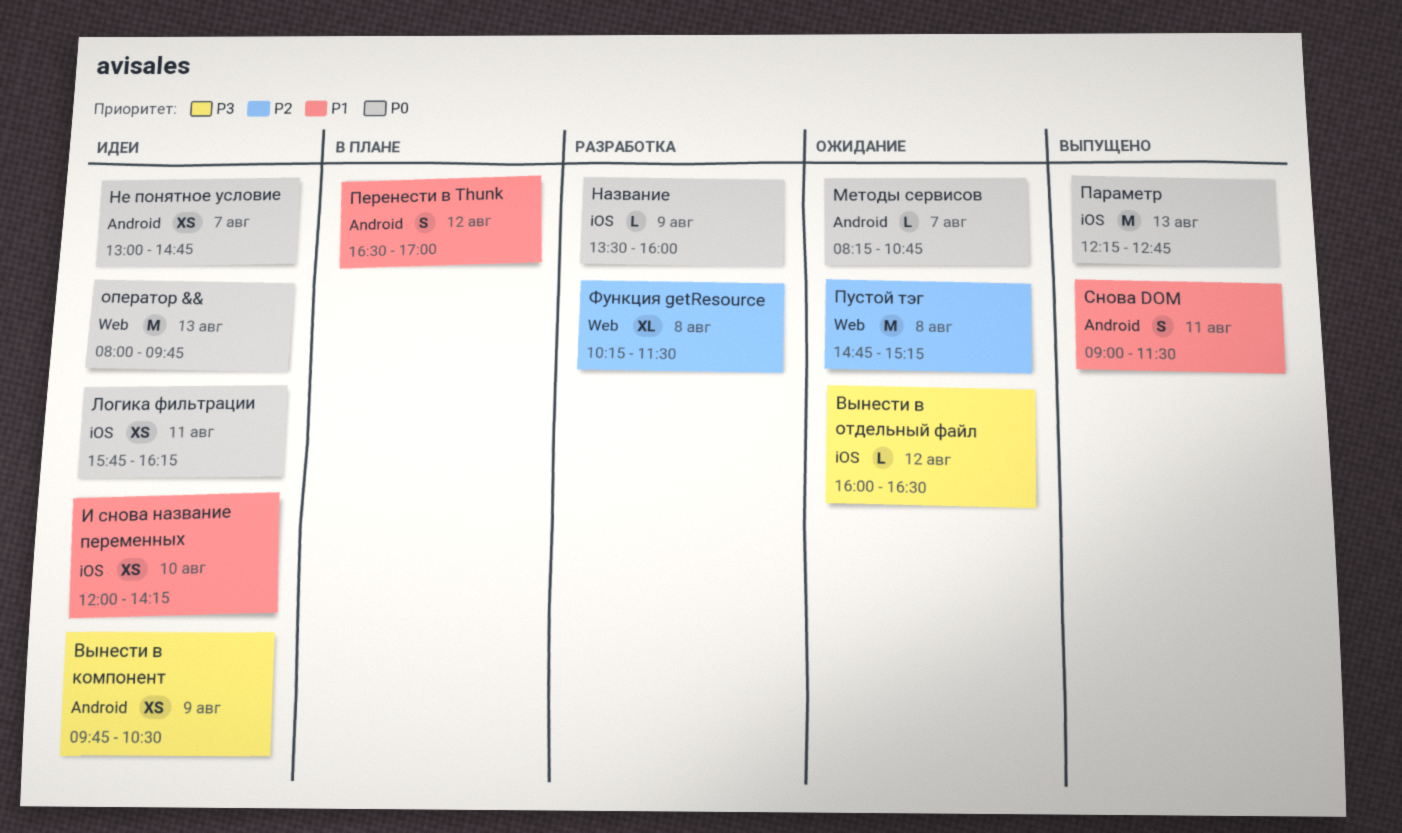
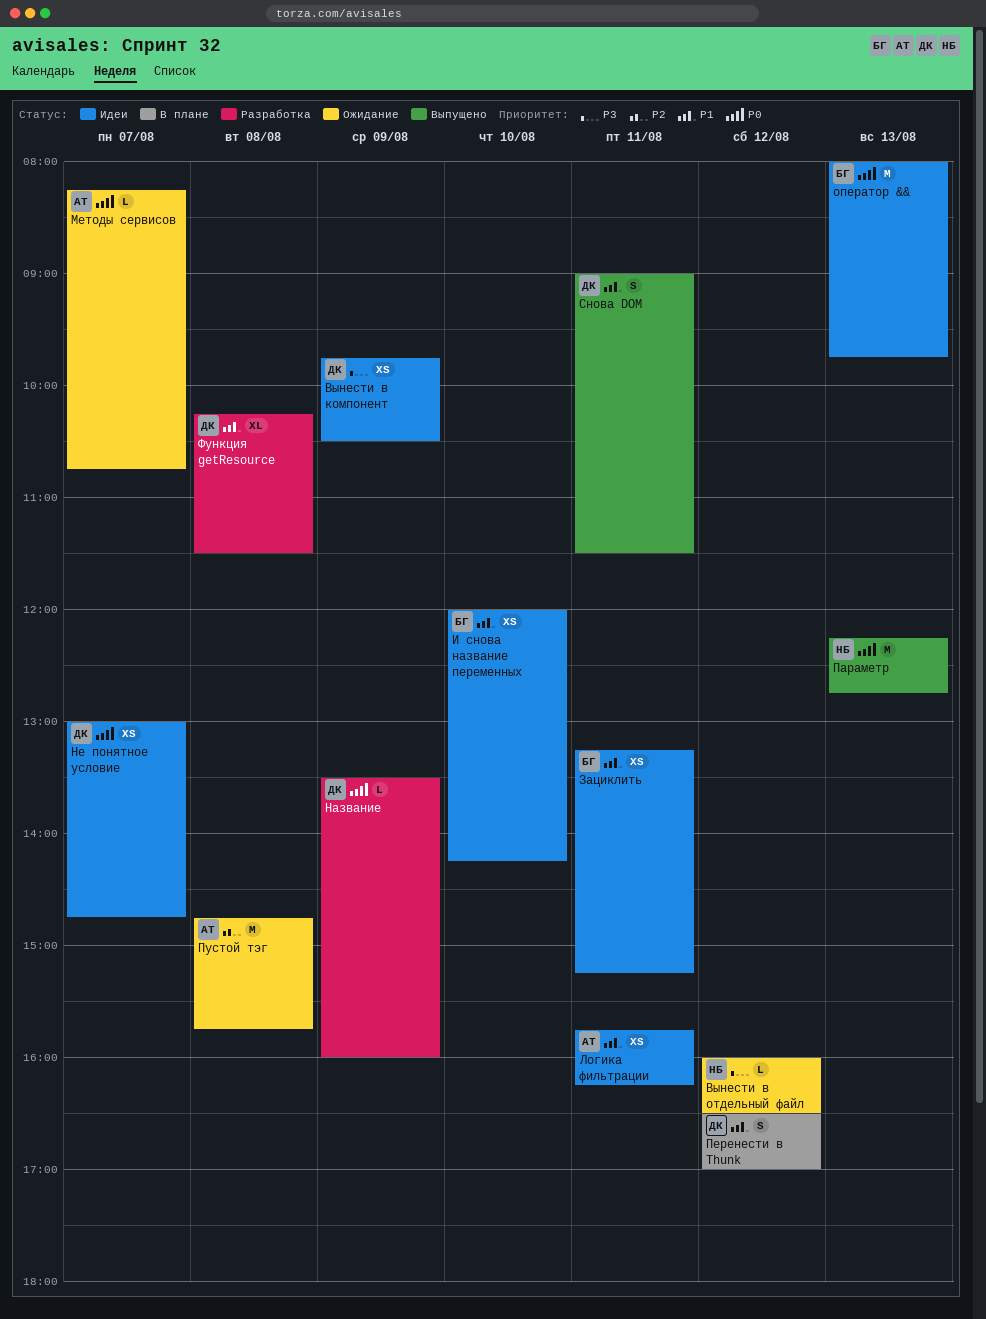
Зациклить: none -> present
Логика фильтрации, priority: P0 -> P1
Пустой тэг, ends: 15:15 -> 15:45
Функция getResource, priority: P2 -> P1

